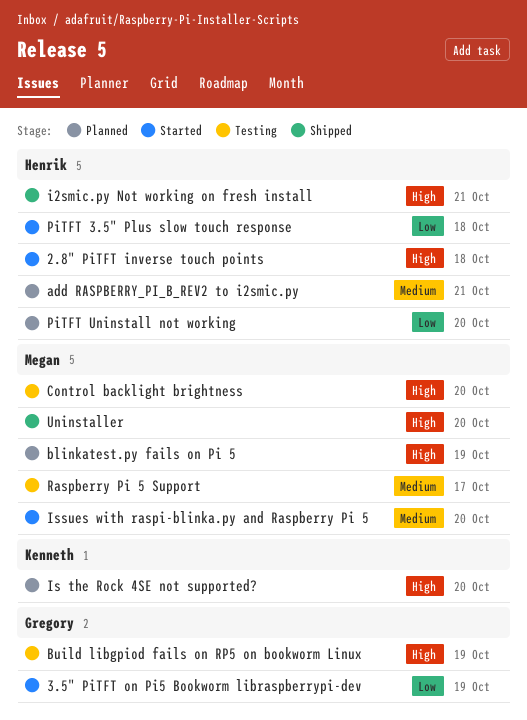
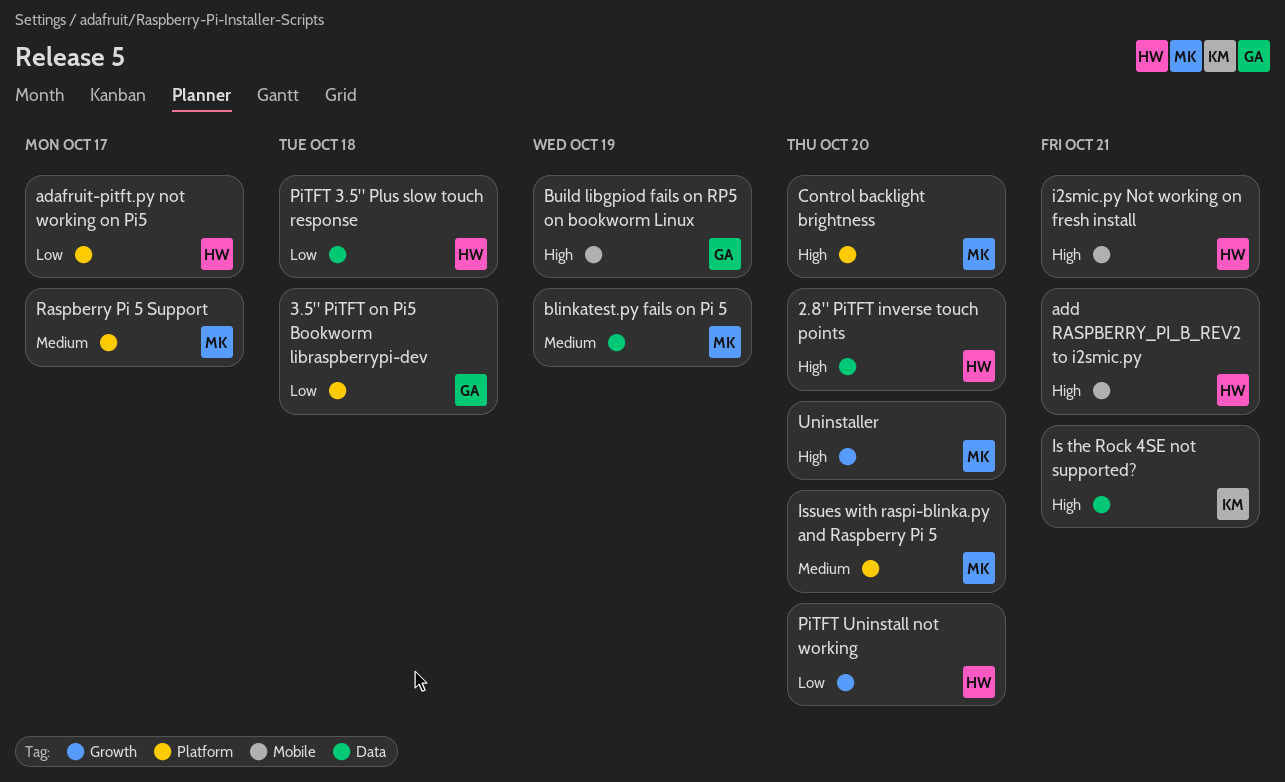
2.8" PiTFT inverse touch points, due: Oct 18 -> Oct 20
3.5" PiTFT on Pi5 Bookworm libraspberrypi-dev, due: Oct 19 -> Oct 18
adafruit-pitft.py not working on Pi5: none -> present
add RASPBERRY_PI_B_REV2 to i2smic.py, priority: Medium -> High
blinkatest.py fails on Pi 5, priority: High -> Medium
Is the Rock 4SE not supported?, due: Oct 20 -> Oct 21

